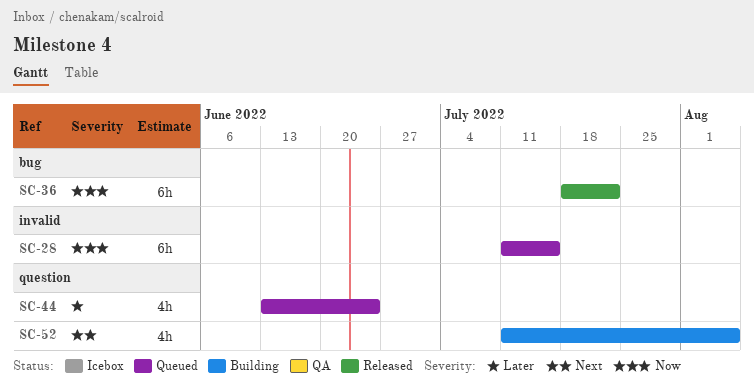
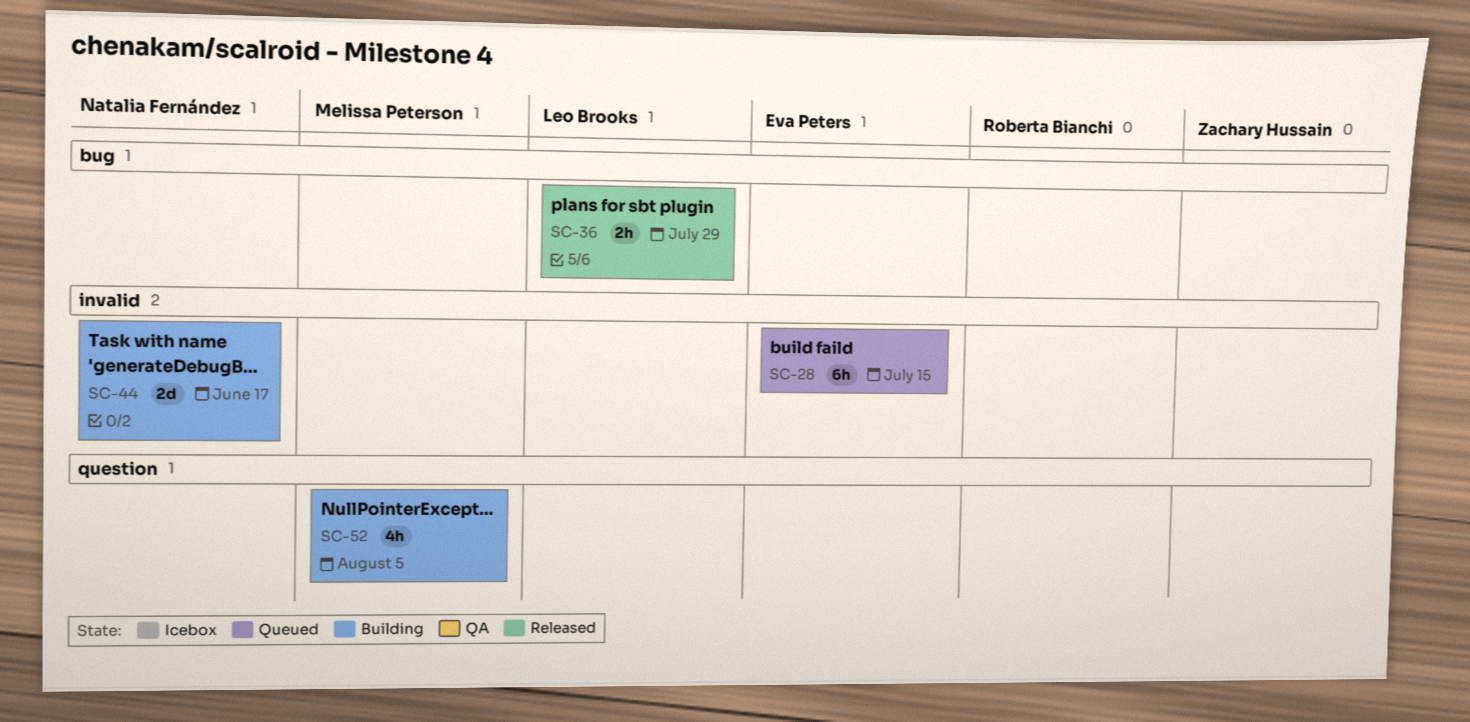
SC-36, estimate: 6h -> 2h
SC-36, due: Jul 22 -> Jul 29
SC-44, status: Queued -> Building
SC-44, label: question -> invalid
SC-44, estimate: 4h -> 2d
SC-44, due: Jun 24 -> Jun 17

